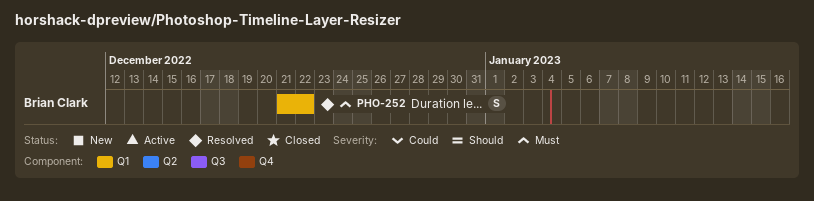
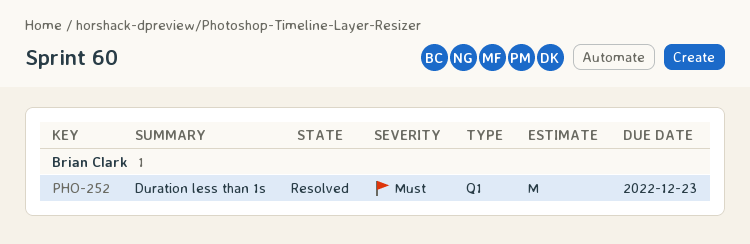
PHO-252, estimate: S -> M
PHO-252, due: Dec 22 -> Dec 23

